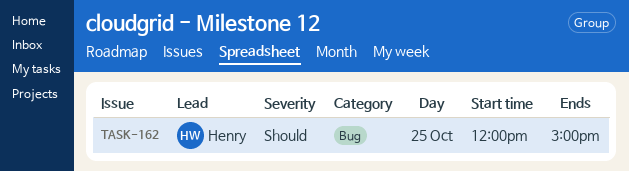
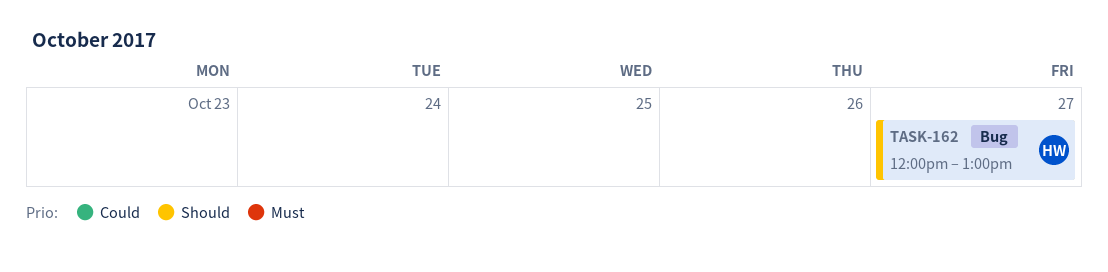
TASK-162, day: Oct 25 -> Oct 27
TASK-162, ends: 15:00 -> 13:00

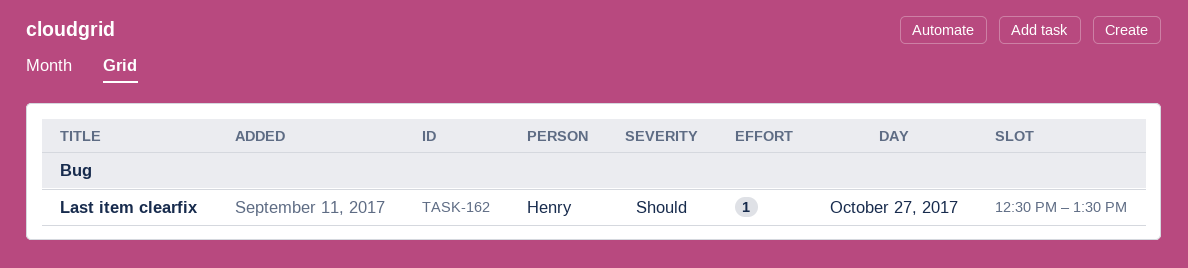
TASK-162, begins: 12:00 -> 12:30
TASK-162, ends: 13:00 -> 13:30

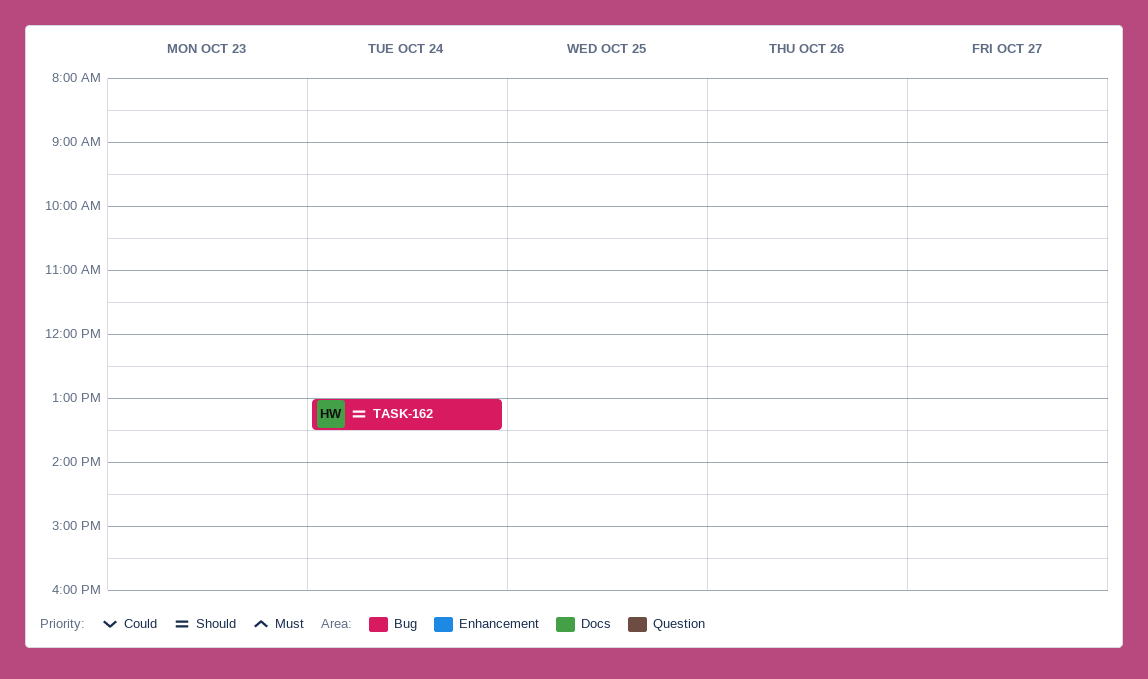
TASK-162, day: Oct 27 -> Oct 24
TASK-162, begins: 12:30 -> 13:00

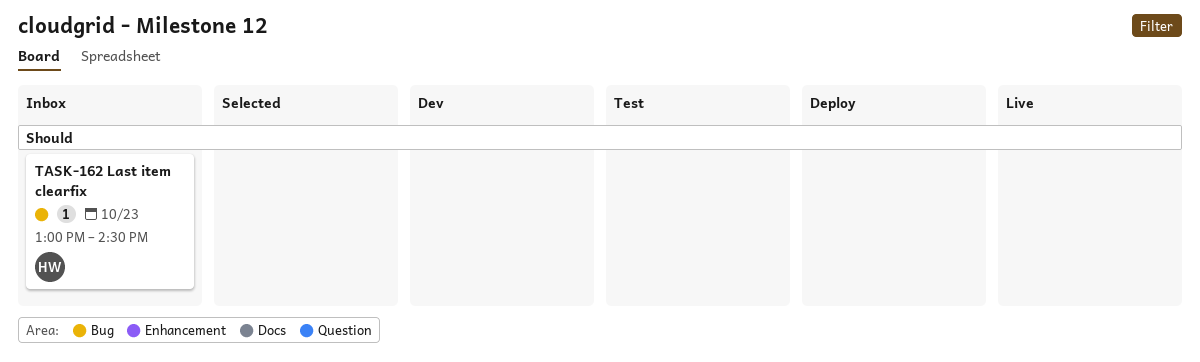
TASK-162, day: Oct 24 -> Oct 23
TASK-162, ends: 13:30 -> 14:30

